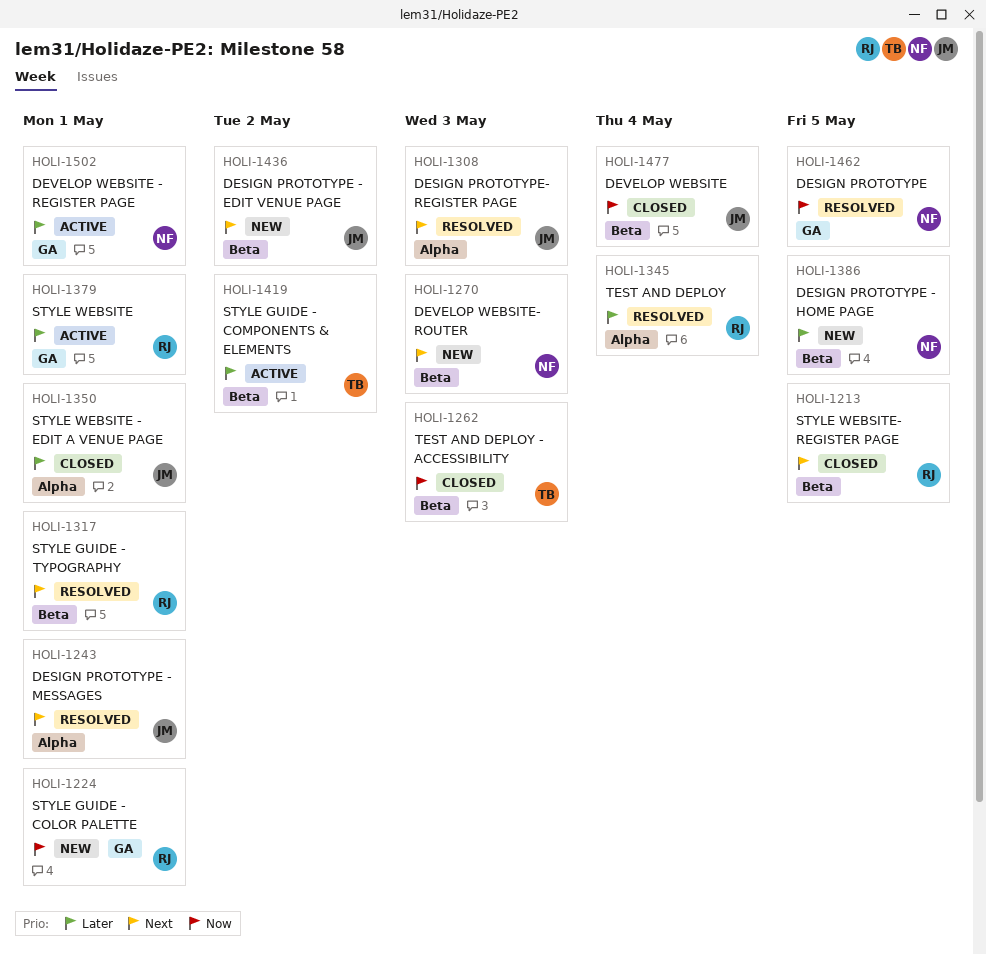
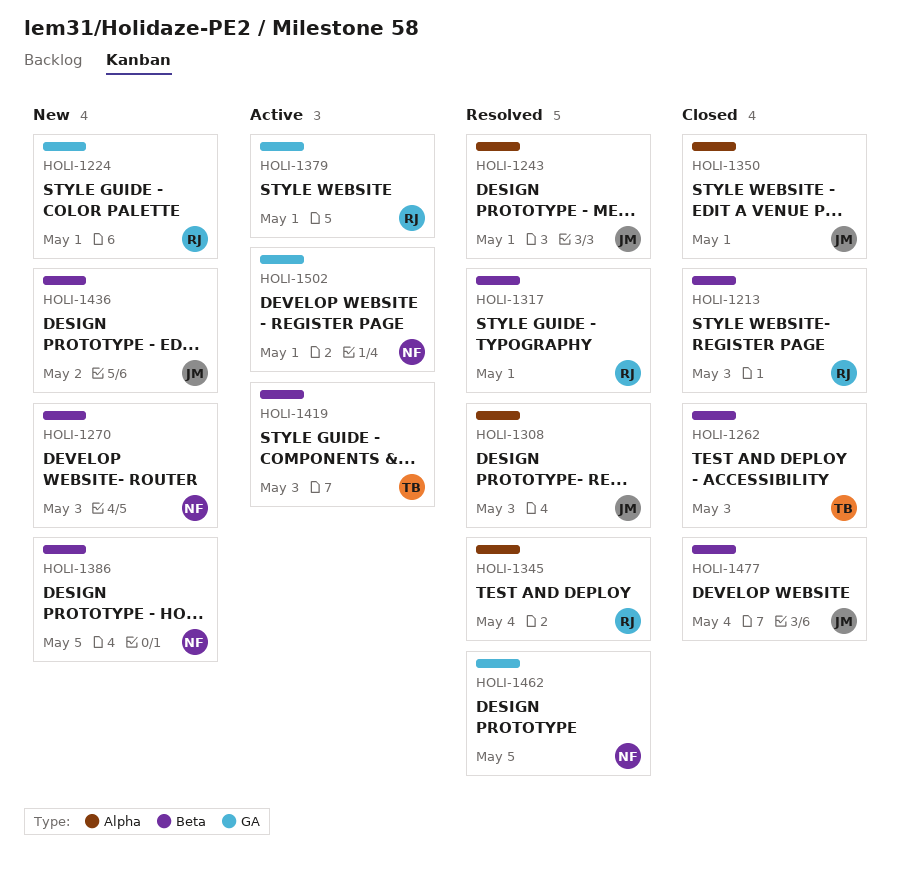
HOLI-1213, due: May 5 -> May 3
HOLI-1419, due: May 2 -> May 3

